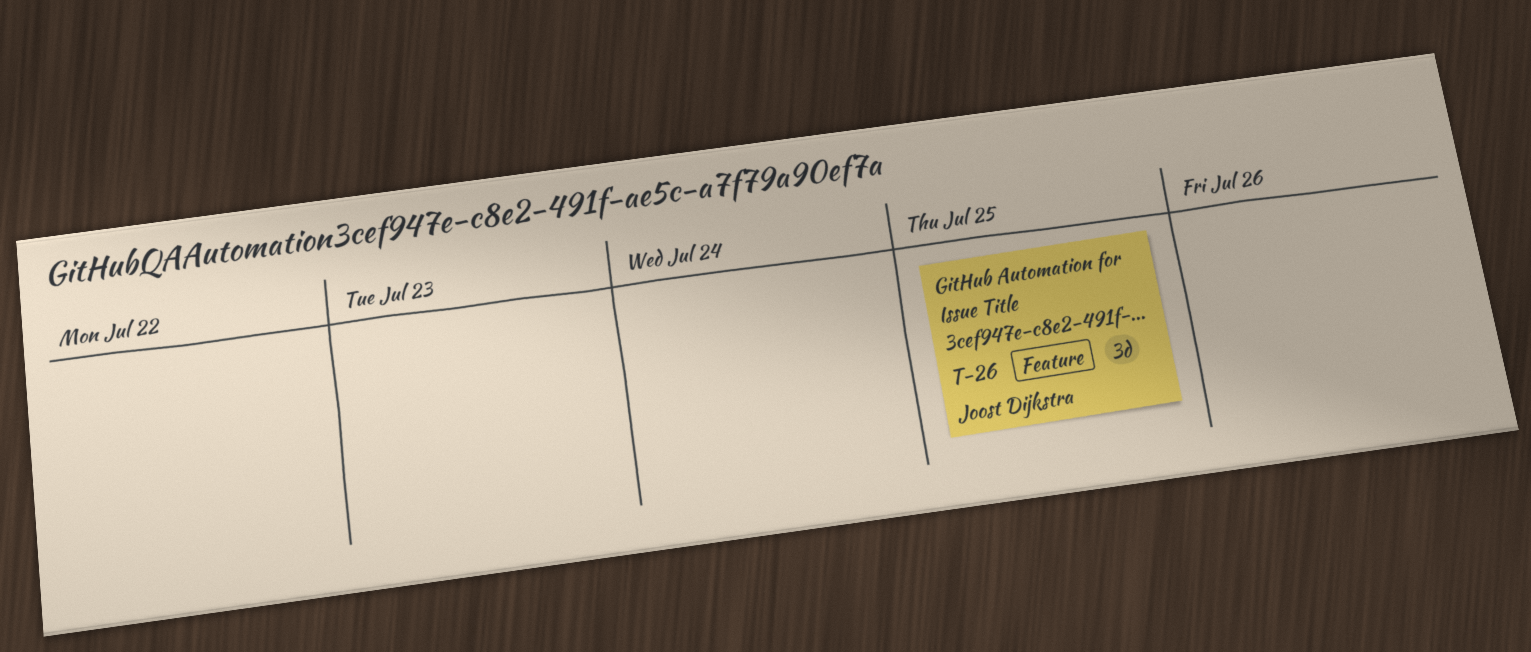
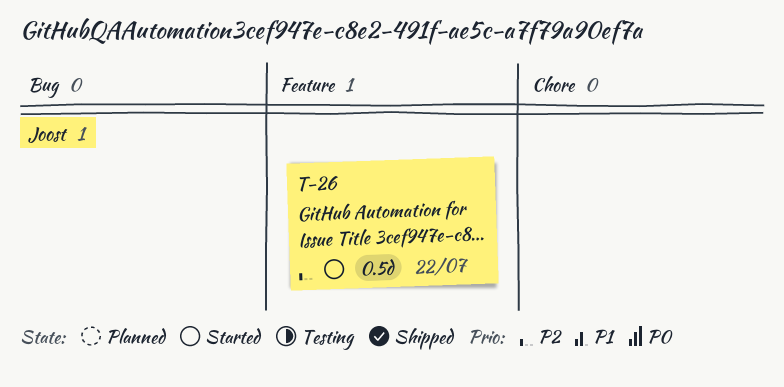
T-26, estimate: 3d -> 0.5d
T-26, due: Jul 25 -> Jul 22

